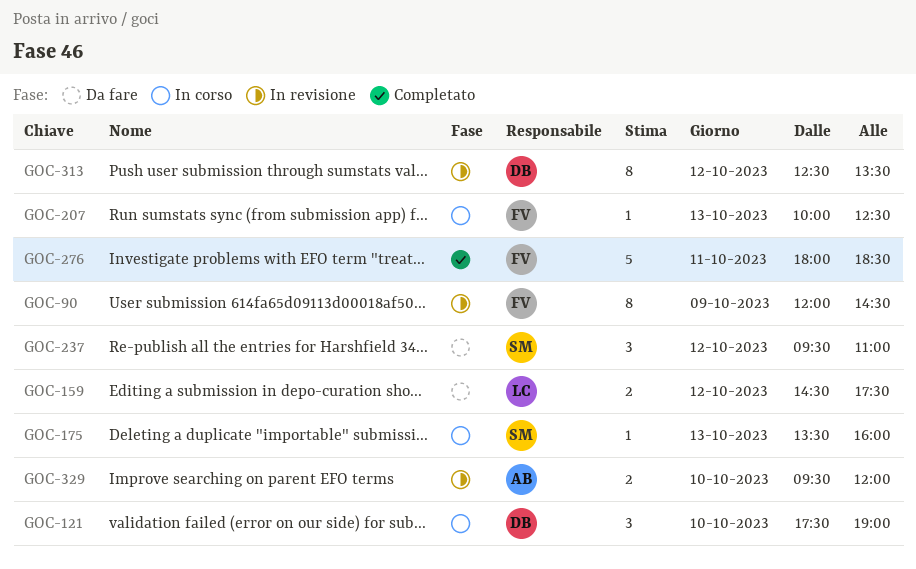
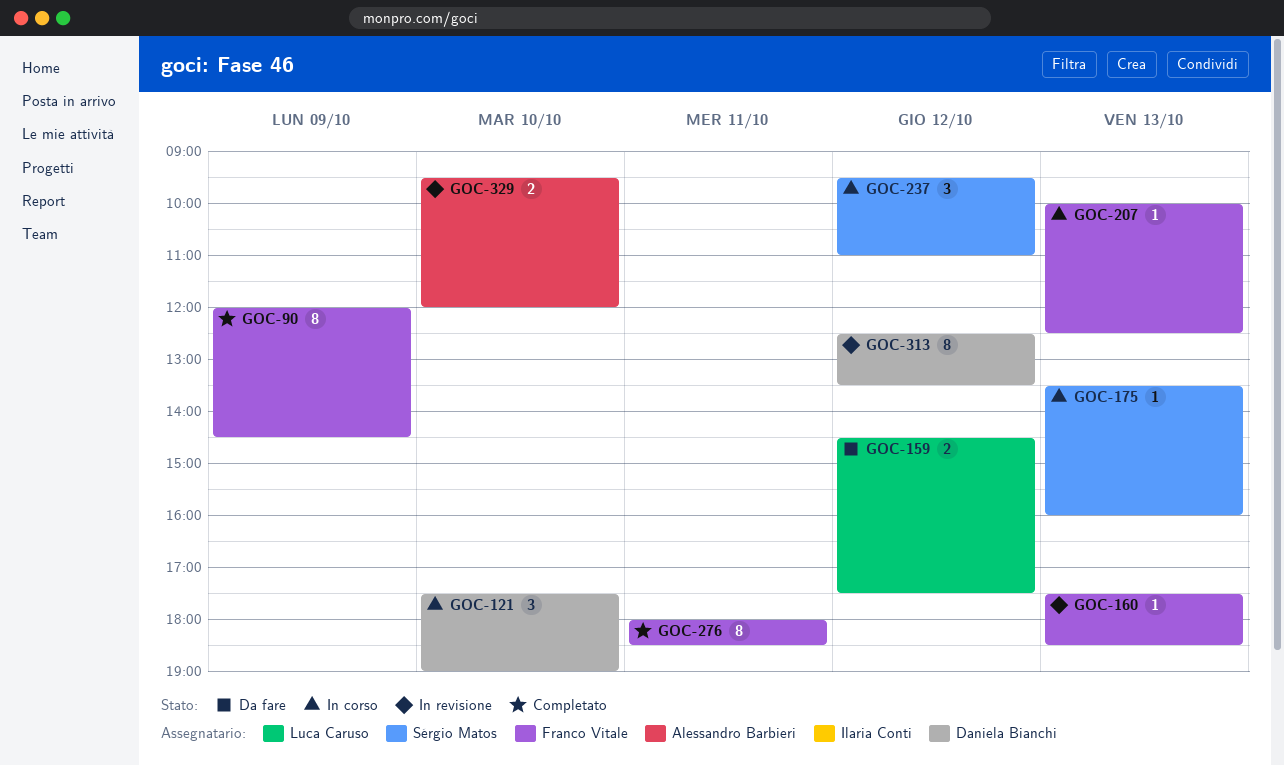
GOC-90, status: In revisione -> Completato
GOC-160: none -> present
GOC-237, status: Da fare -> In corso
GOC-276, estimate: 5 -> 8

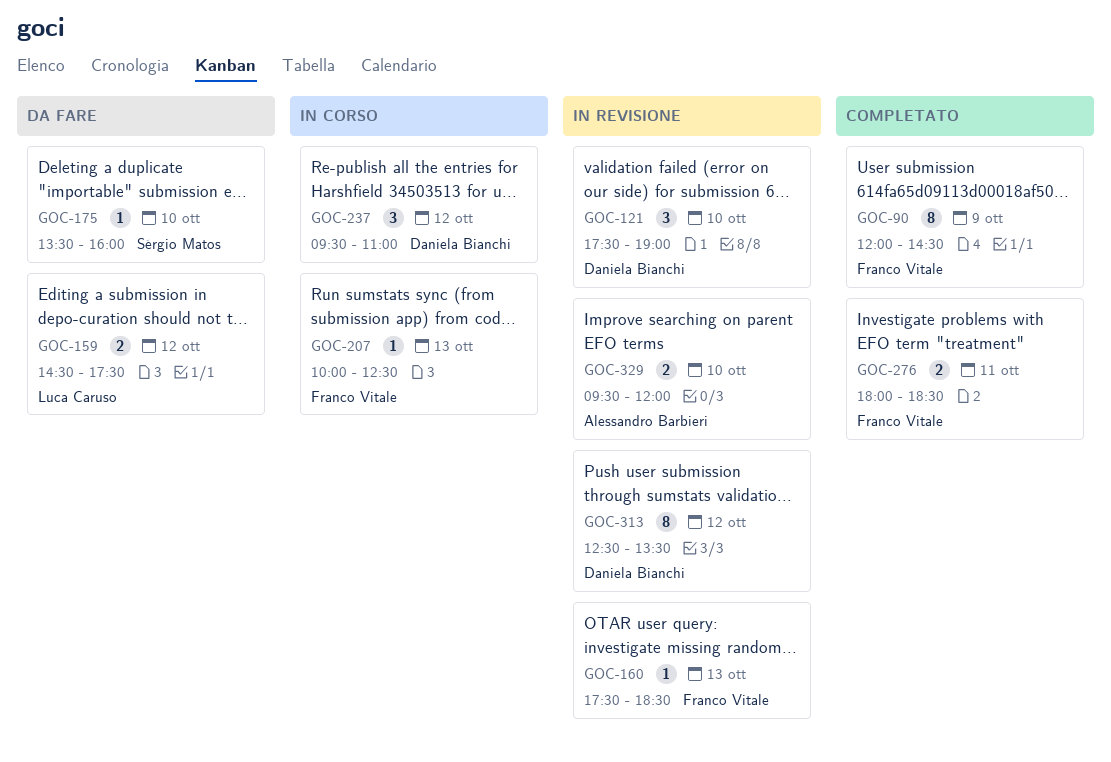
GOC-121, status: In corso -> In revisione
GOC-175, status: In corso -> Da fare
GOC-175, day: Oct 13 -> Oct 10
GOC-237, owner: Sérgio Matos -> Daniela Bianchi
GOC-276, estimate: 8 -> 2

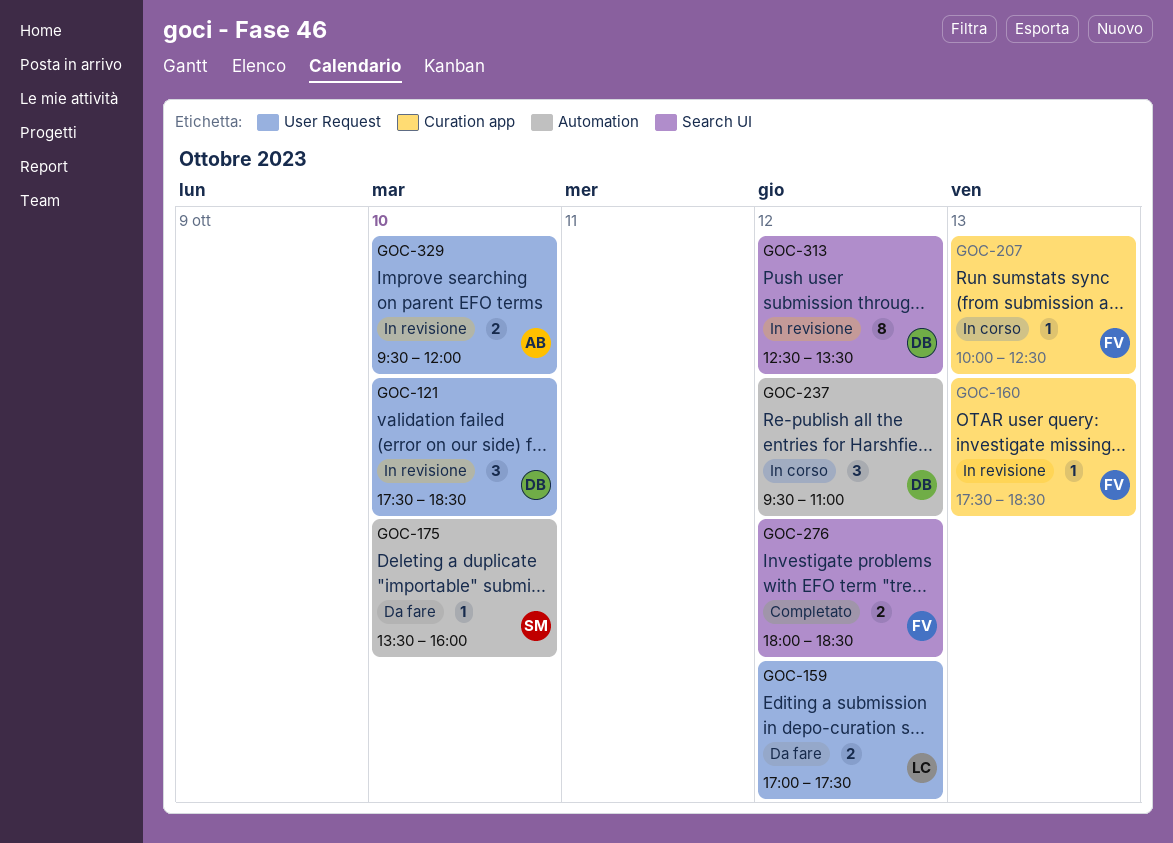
GOC-90: present -> none
GOC-121, ends: 19:00 -> 18:30
GOC-159, begins: 14:30 -> 17:00
GOC-276, day: Oct 11 -> Oct 12

